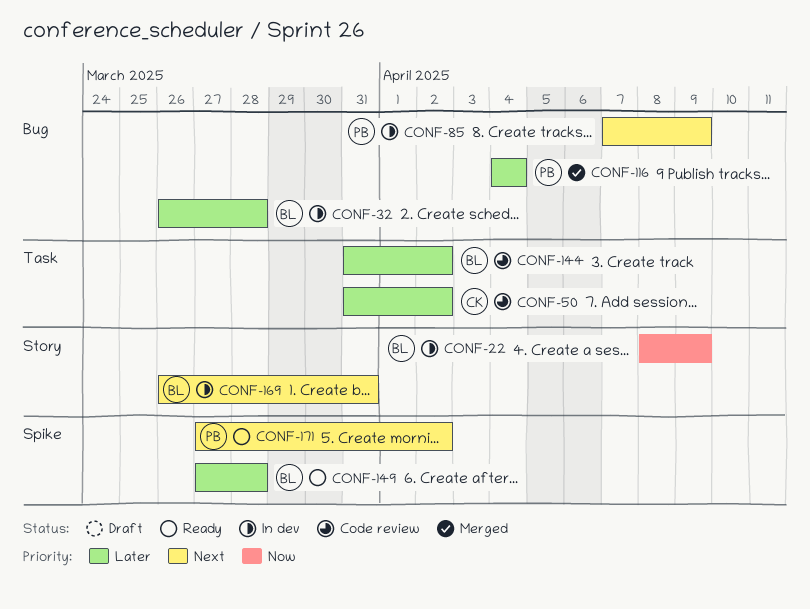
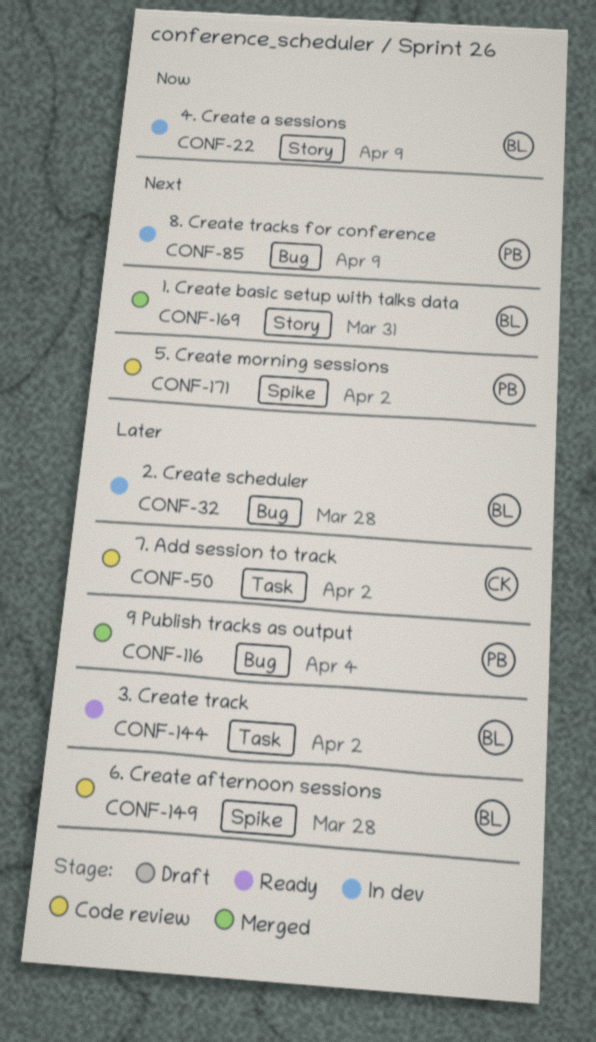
CONF-144, status: Code review -> Ready
CONF-149, status: Ready -> Code review
CONF-169, status: In dev -> Merged
CONF-171, status: Ready -> Code review

